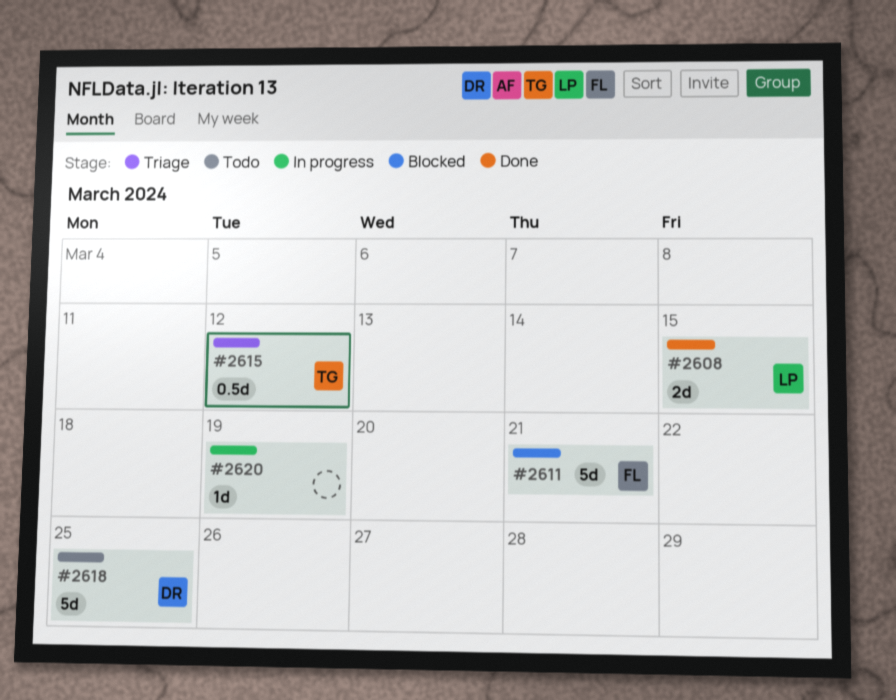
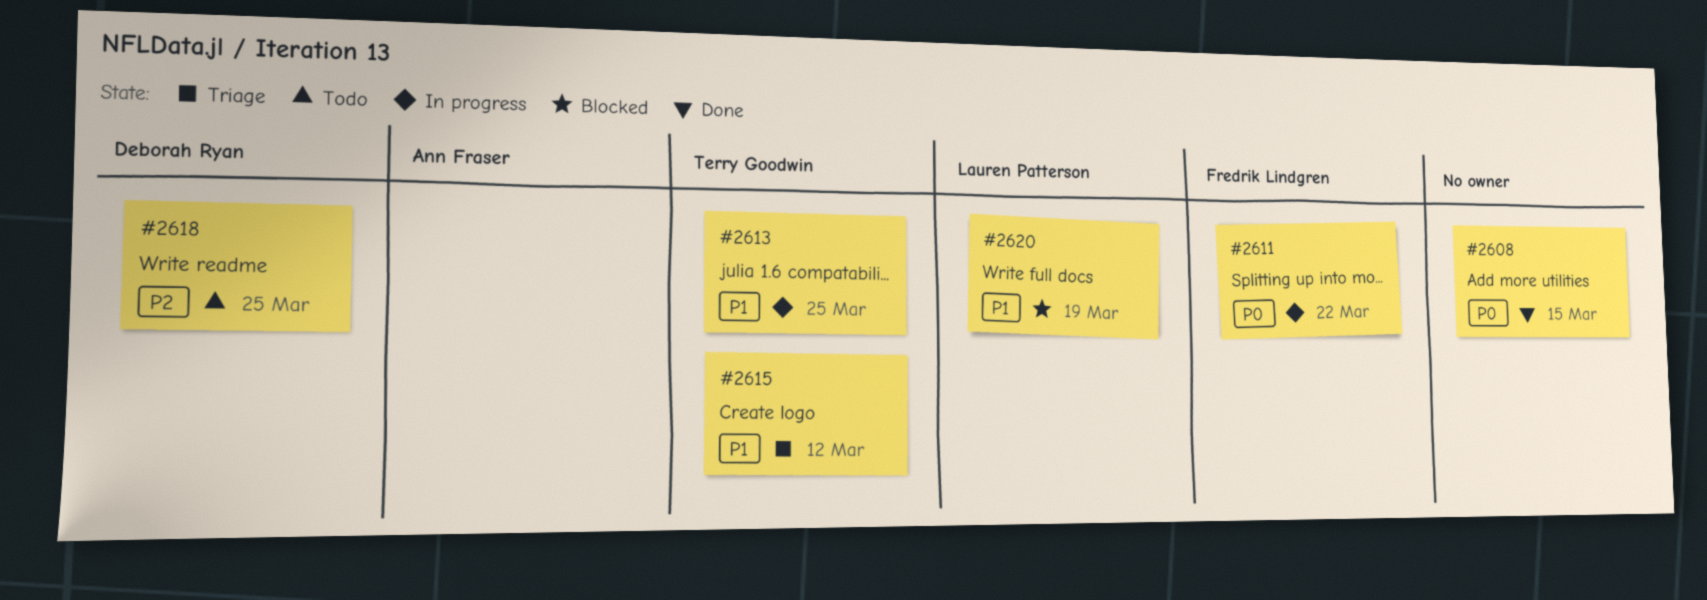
#2608, owner: Lauren Patterson -> none
#2611, status: Blocked -> In progress
#2611, due: Mar 21 -> Mar 22
#2613: none -> present
#2620, status: In progress -> Blocked
#2620, owner: none -> Lauren Patterson

